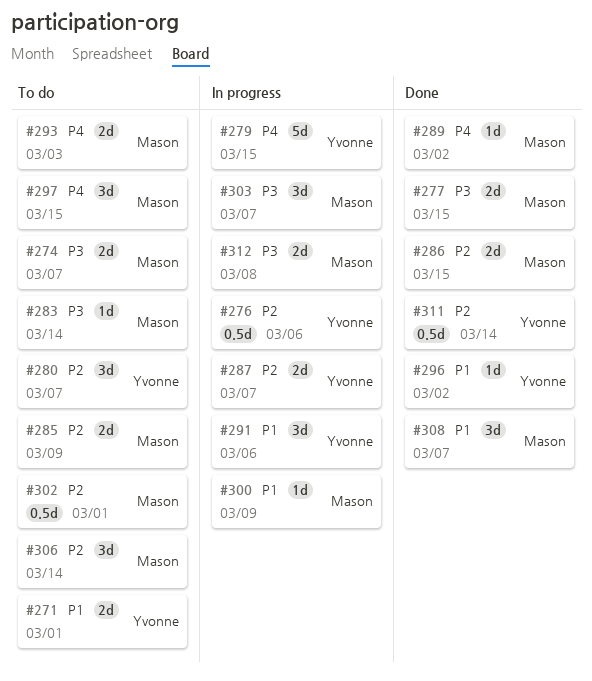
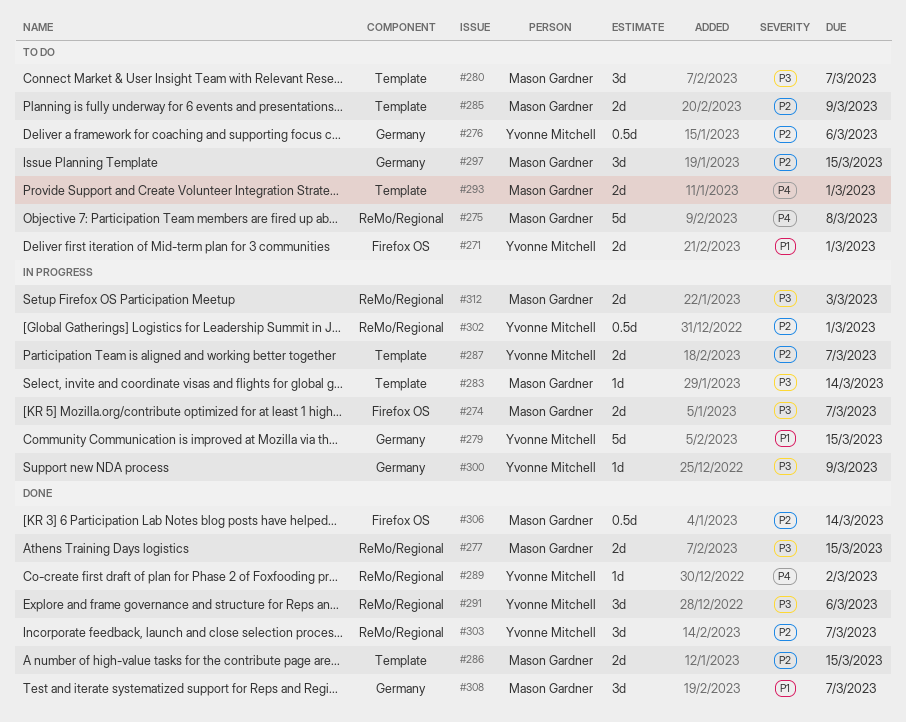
#274, status: To do -> In progress
#275: none -> present
#276, status: In progress -> To do
#279, priority: P4 -> P1
#280, owner: Yvonne Mitchell -> Mason Gardner
#280, priority: P2 -> P3
#283, status: To do -> In progress
#289, owner: Mason Gardner -> Yvonne Mitchell
#291, status: In progress -> Done
#291, priority: P1 -> P3
#293, due: Mar 3 -> Mar 1
#296: present -> none
#297, priority: P4 -> P2
#300, owner: Mason Gardner -> Yvonne Mitchell
#300, priority: P1 -> P3
#302, status: To do -> In progress
#302, owner: Mason Gardner -> Yvonne Mitchell
#303, status: In progress -> Done
#303, owner: Mason Gardner -> Yvonne Mitchell
#303, priority: P3 -> P2
#306, status: To do -> Done
#306, estimate: 3d -> 0.5d
#311: present -> none
#312, due: Mar 8 -> Mar 3

